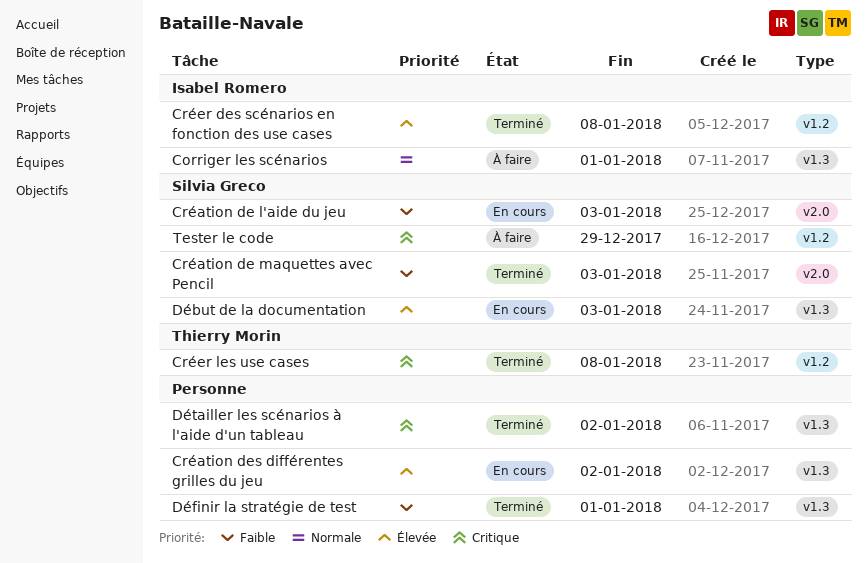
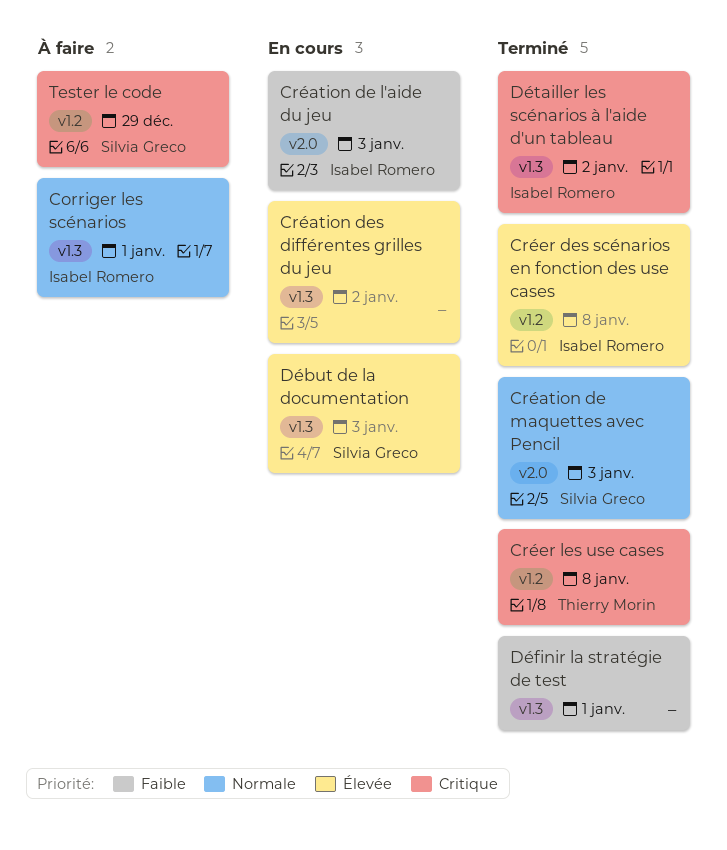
Création de l'aide du jeu, owner: Silvia Greco -> Isabel Romero
Création de maquettes avec Pencil, priority: Faible -> Normale
Détailler les scénarios à l'aide d'un tableau, owner: none -> Isabel Romero

